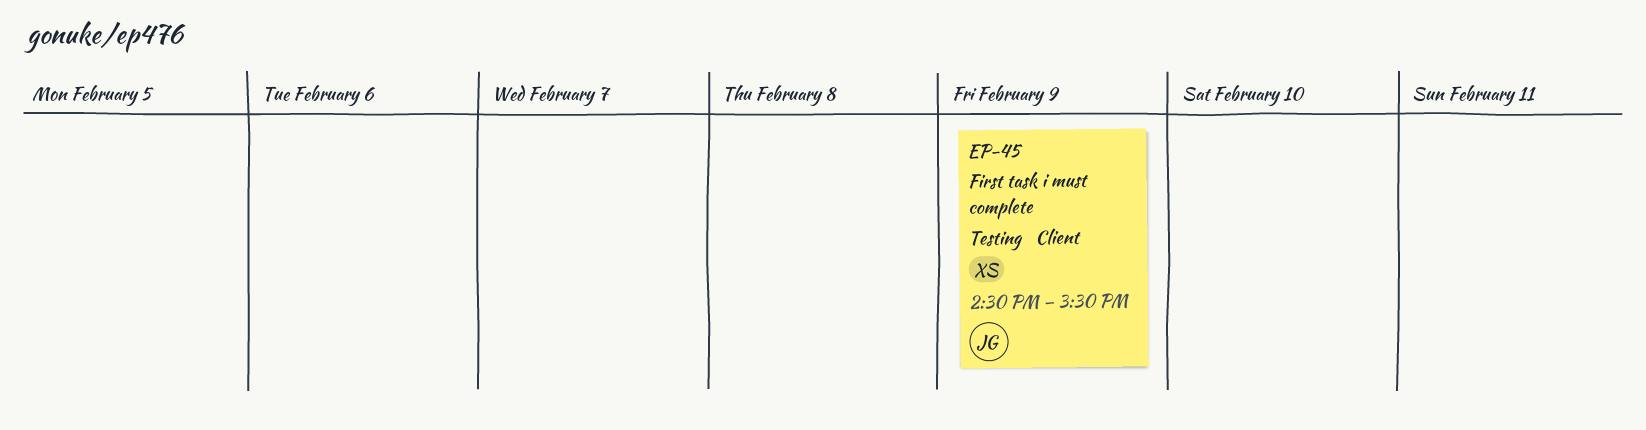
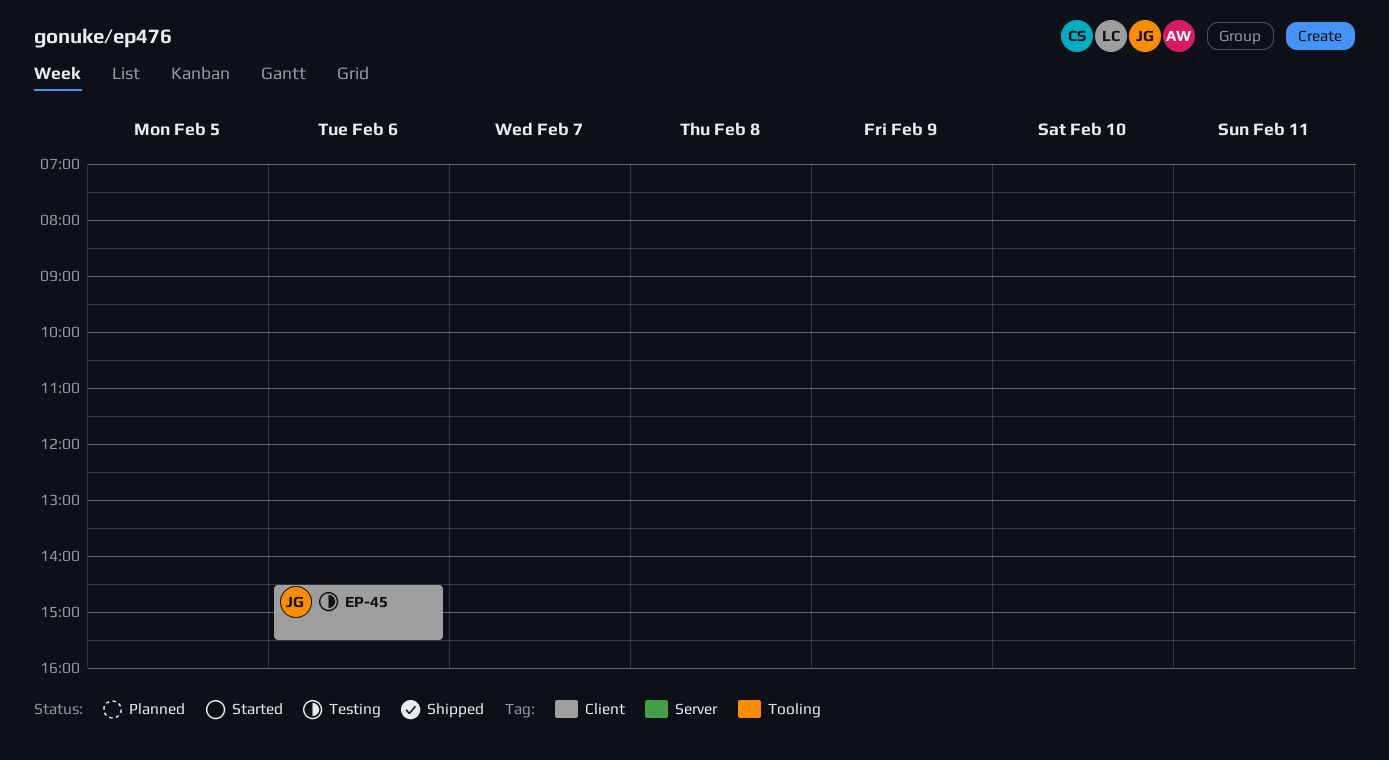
EP-45, day: Feb 9 -> Feb 6

